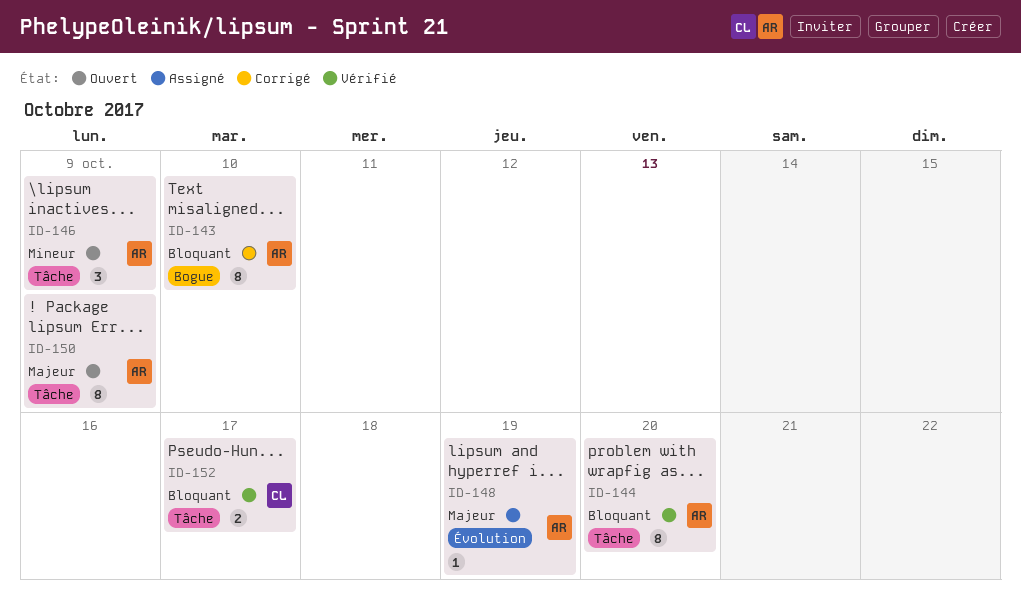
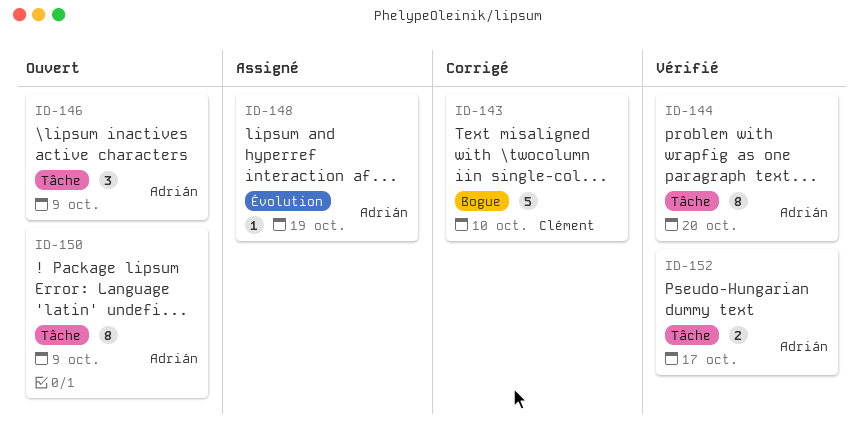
ID-143, owner: Adrián -> Clément
ID-143, estimate: 8 -> 5
ID-152, owner: Clément -> Adrián

